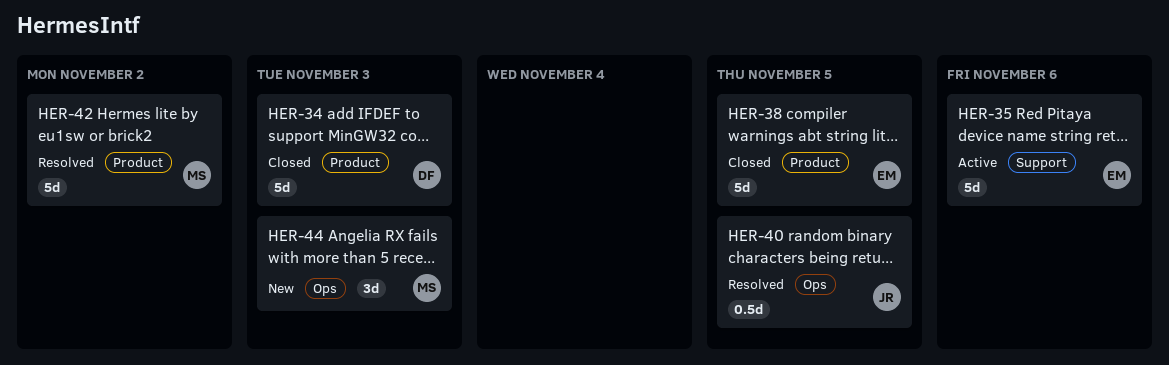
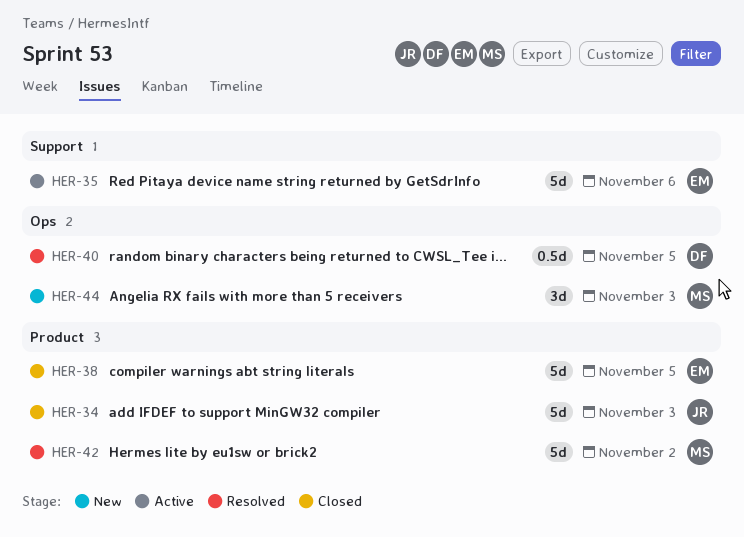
HER-34, owner: DF -> JR
HER-40, owner: JR -> DF

